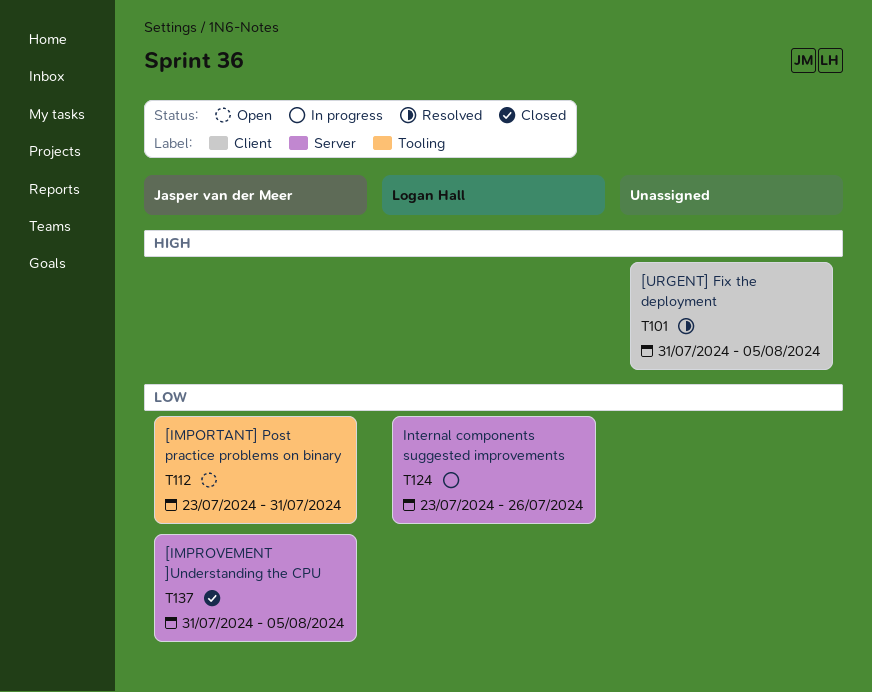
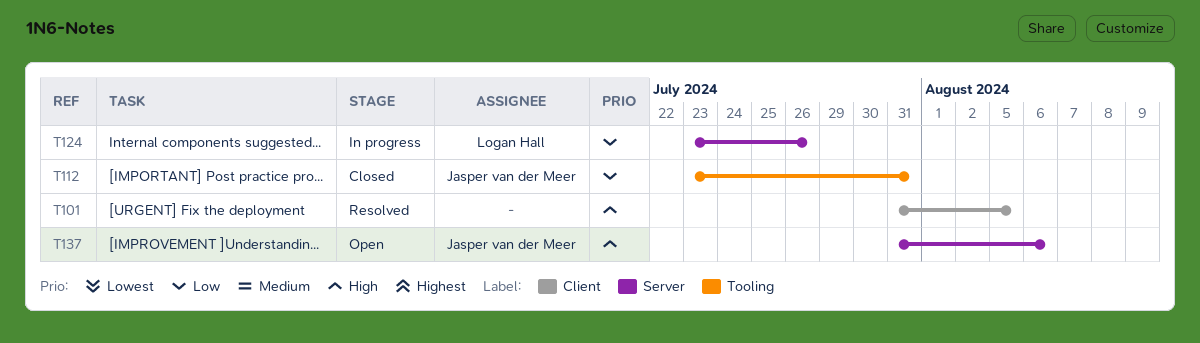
T112, status: Open -> Closed
T137, status: Closed -> Open
T137, priority: Low -> High
T137, due: Aug 5 -> Aug 6

